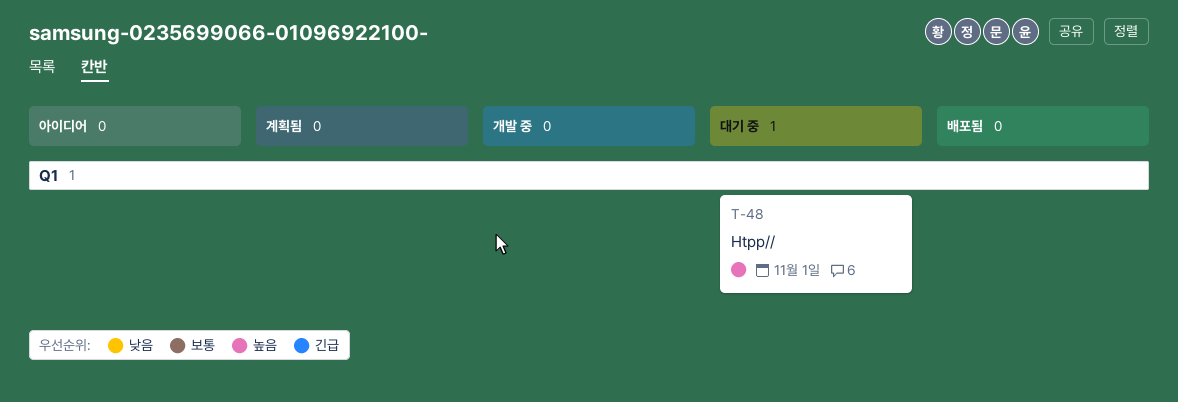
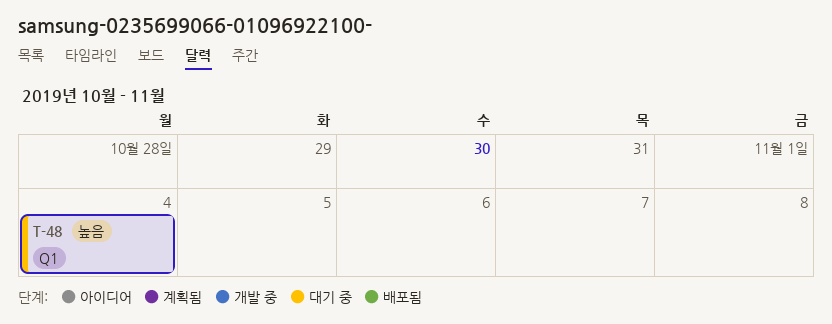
T-48, due: Nov 1 -> Nov 4

